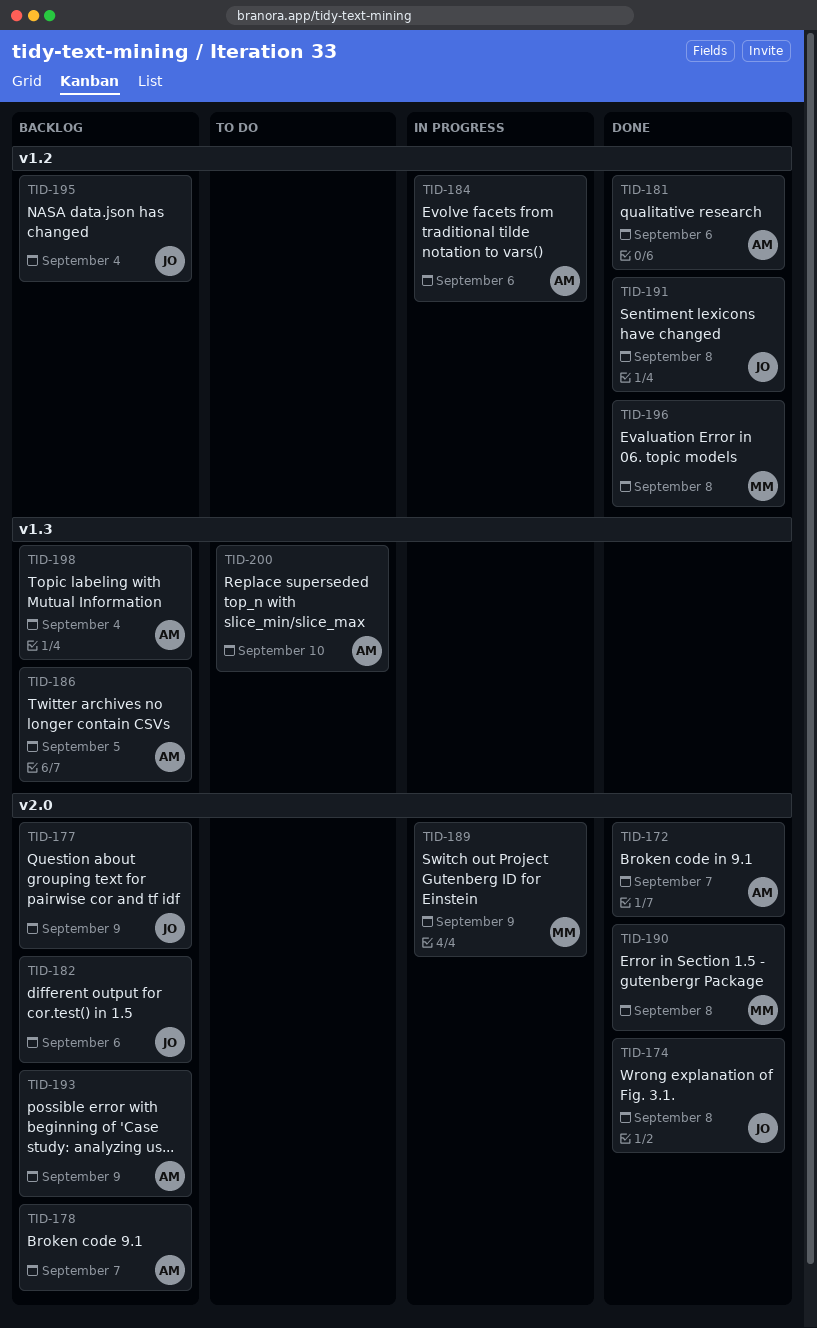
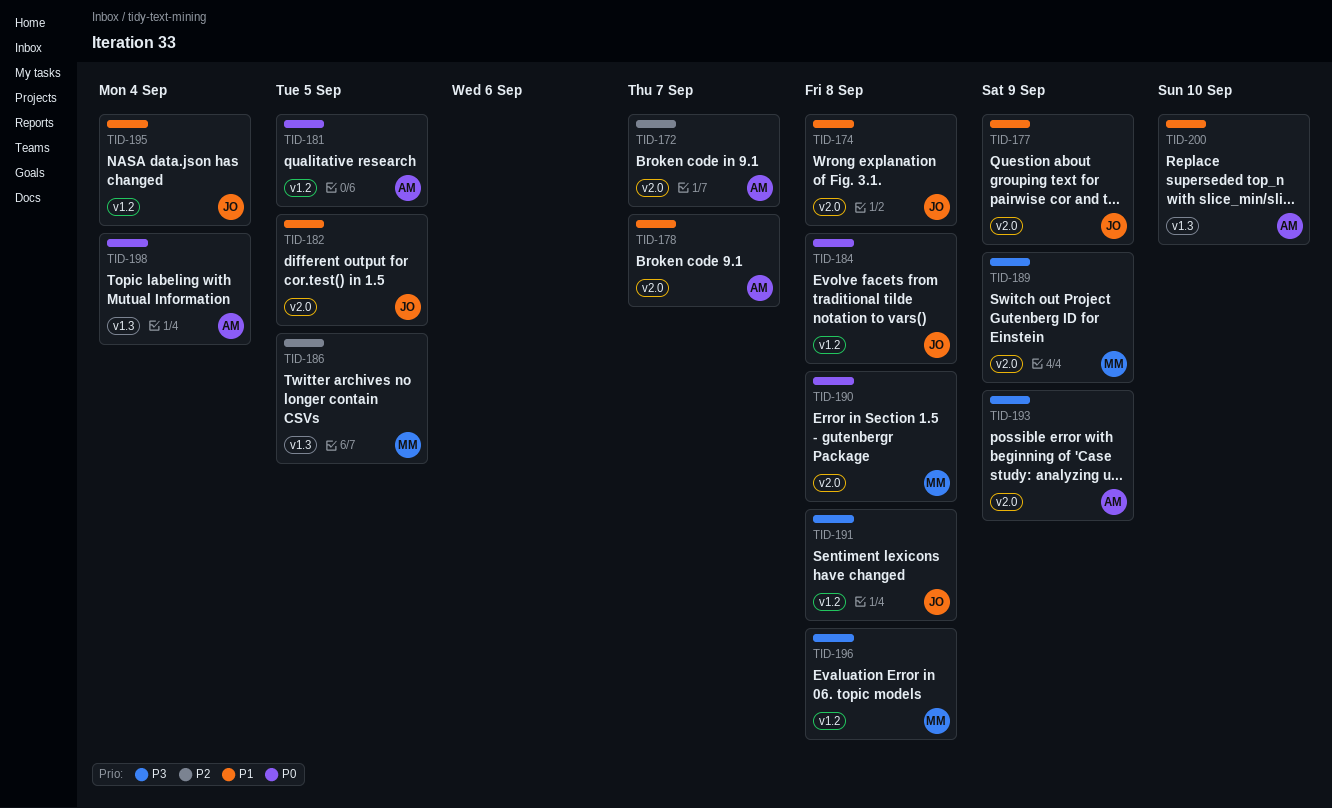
TID-181, due: Sep 6 -> Sep 5
TID-182, due: Sep 6 -> Sep 5
TID-184, owner: AM -> JO
TID-184, due: Sep 6 -> Sep 8
TID-186, owner: AM -> MM

